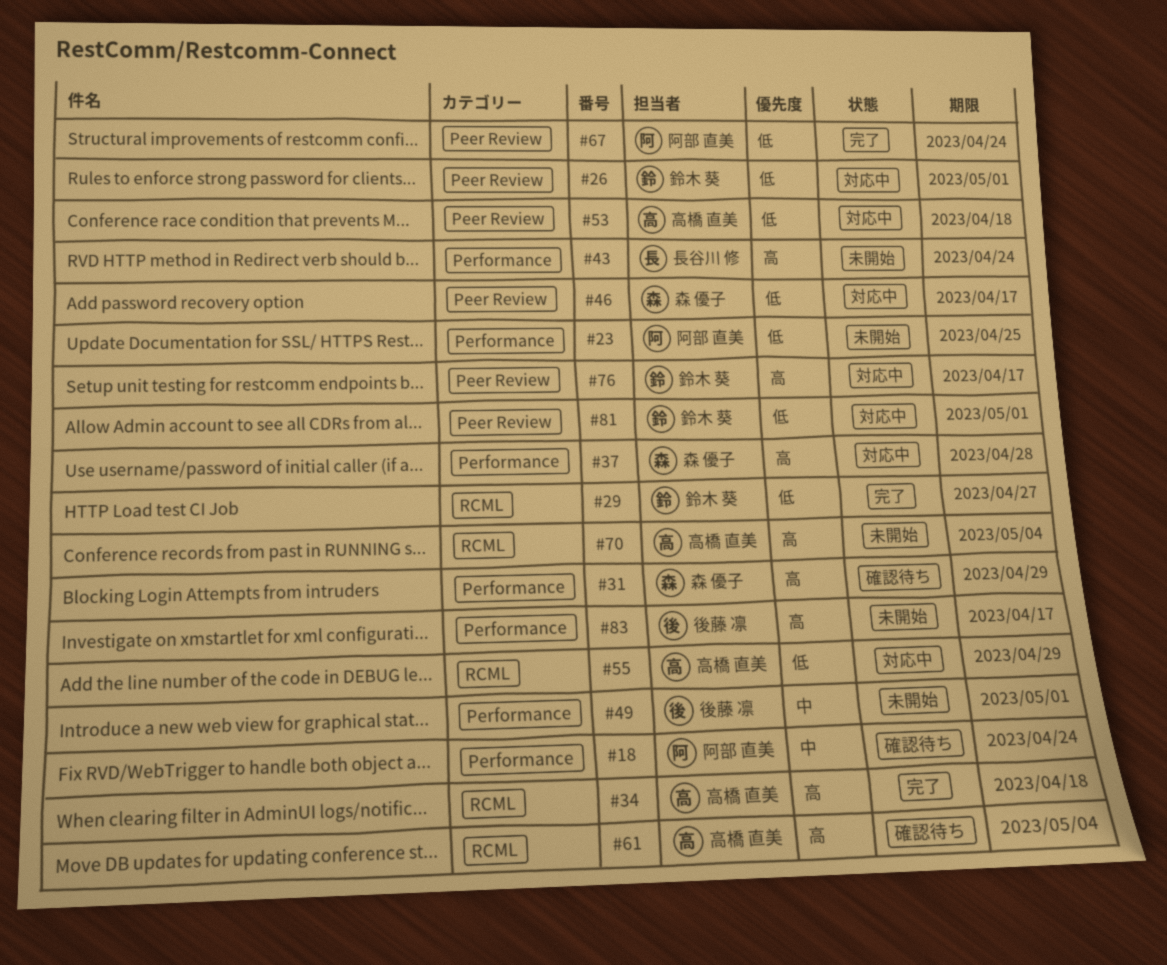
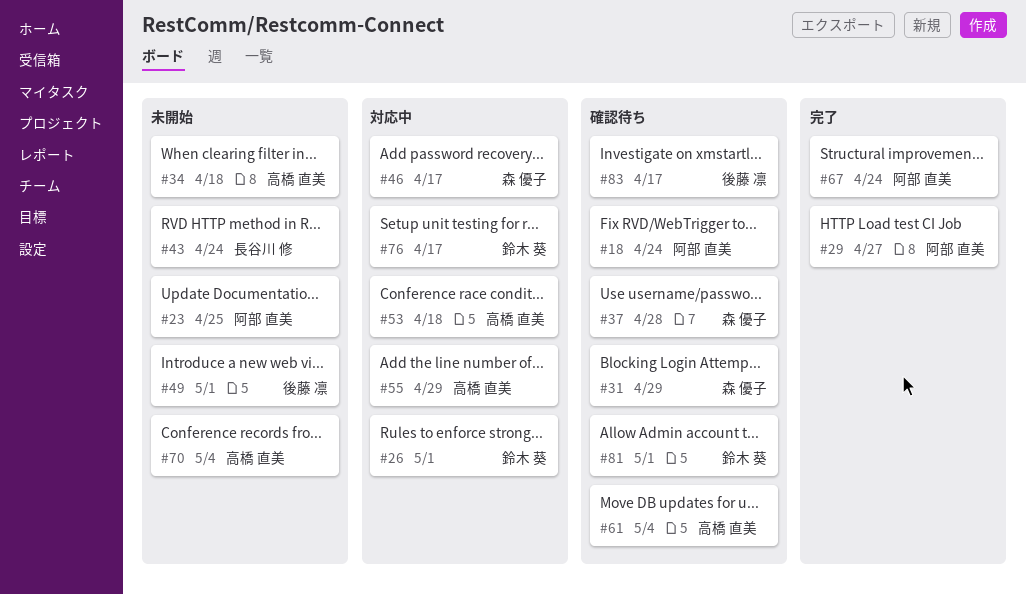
#29, owner: 鈴木 葵 -> 阿部 直美
#34, status: 完了 -> 未開始
#37, status: 対応中 -> 確認待ち
#81, status: 対応中 -> 確認待ち
#83, status: 未開始 -> 確認待ち

